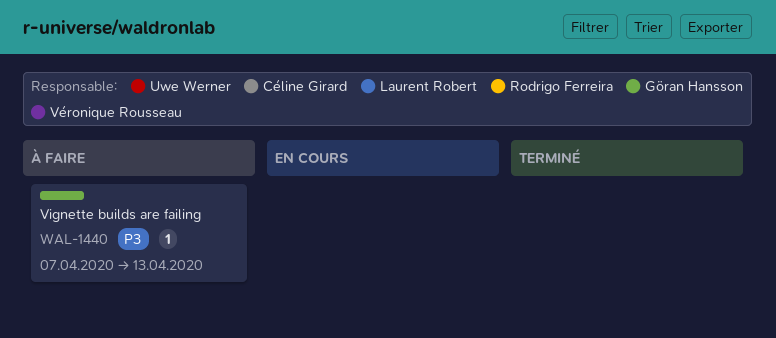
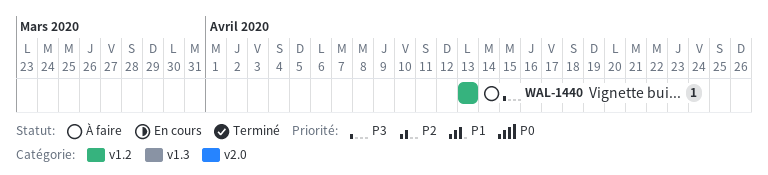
WAL-1440, start: Apr 7 -> Apr 13

